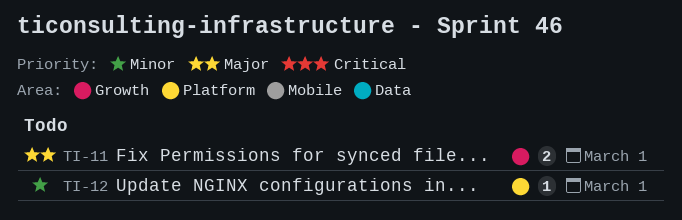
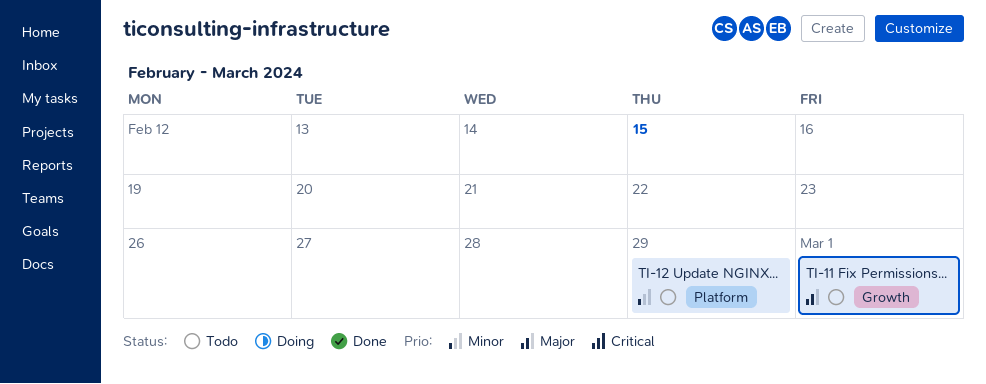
TI-12, due: Mar 1 -> Feb 29

